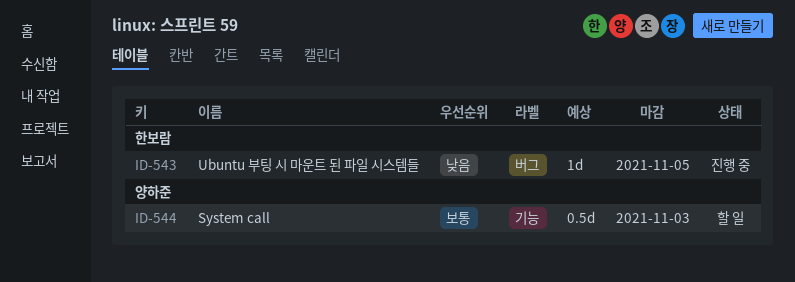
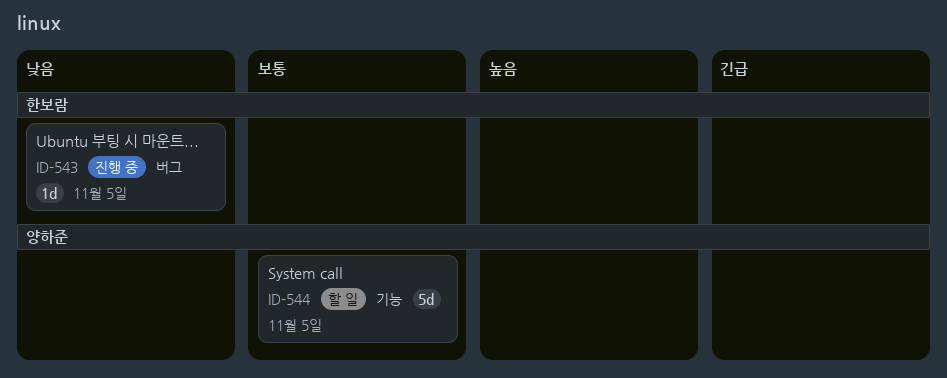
ID-544, estimate: 0.5d -> 5d
ID-544, due: Nov 3 -> Nov 5

